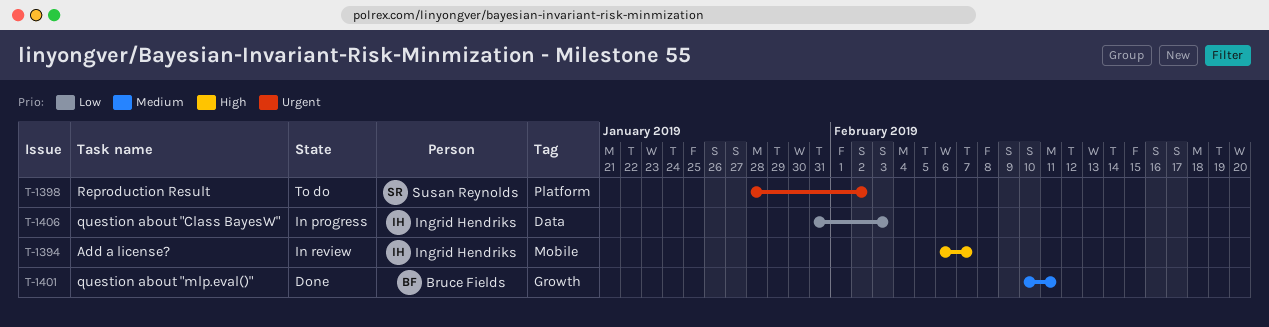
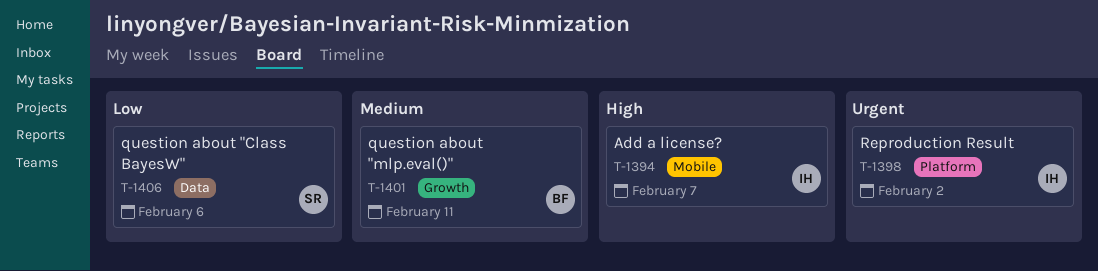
T-1398, owner: Susan Reynolds -> Ingrid Hendriks
T-1406, owner: Ingrid Hendriks -> Susan Reynolds
T-1406, due: Feb 3 -> Feb 6

